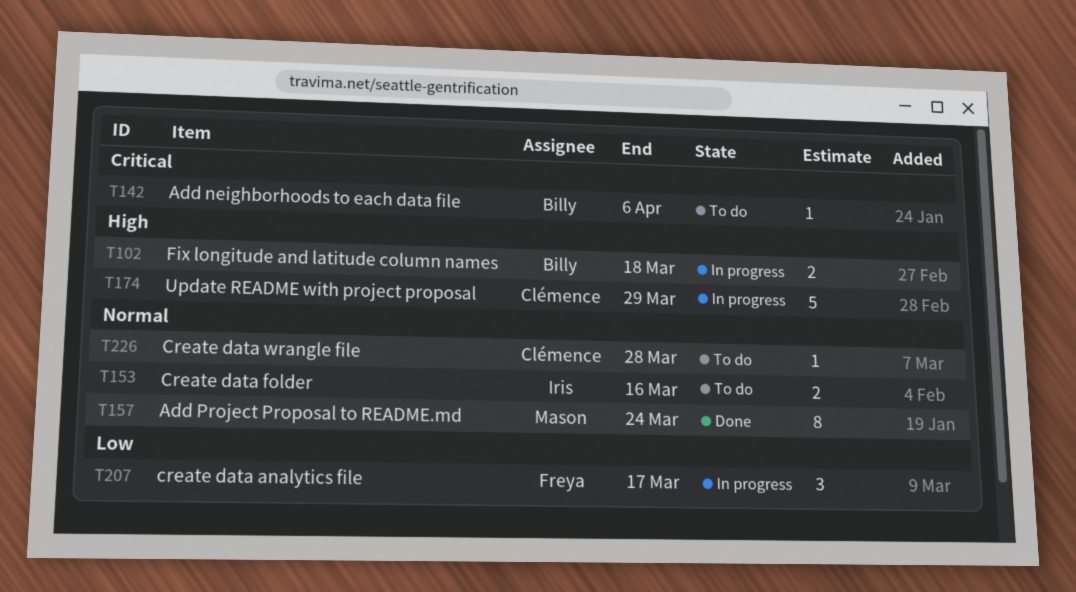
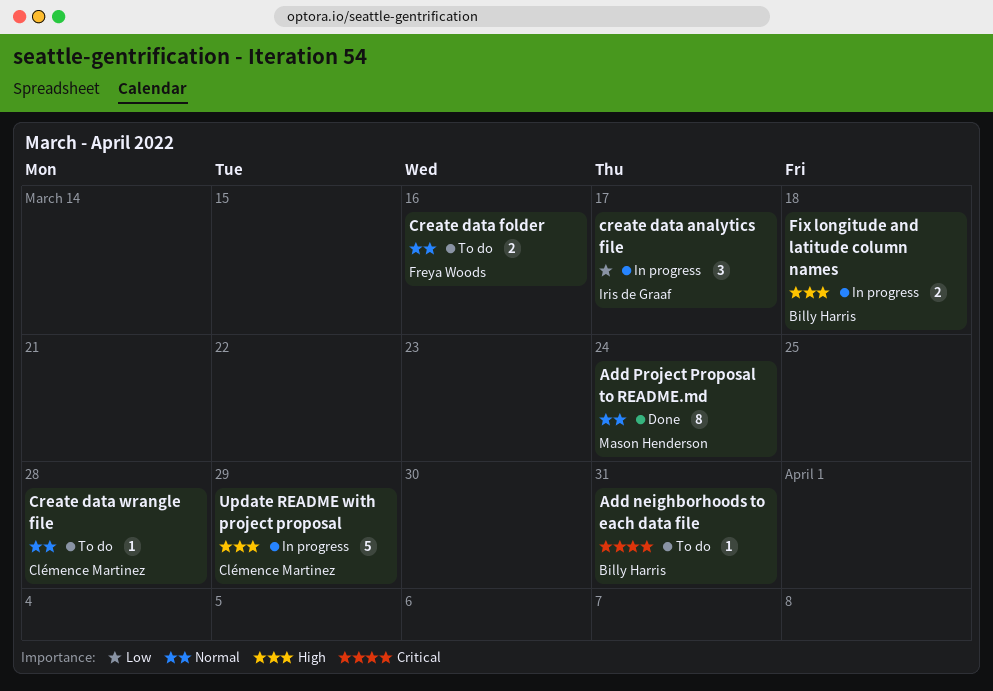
Add neighborhoods to each data file, due: Apr 6 -> Mar 31
create data analytics file, owner: Freya Woods -> Iris de Graaf
Create data folder, owner: Iris de Graaf -> Freya Woods

